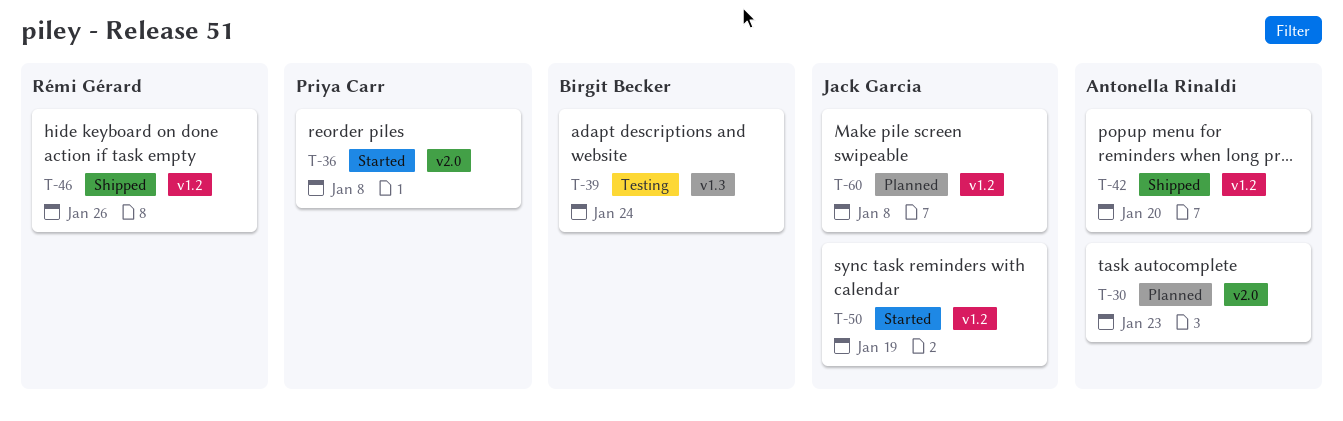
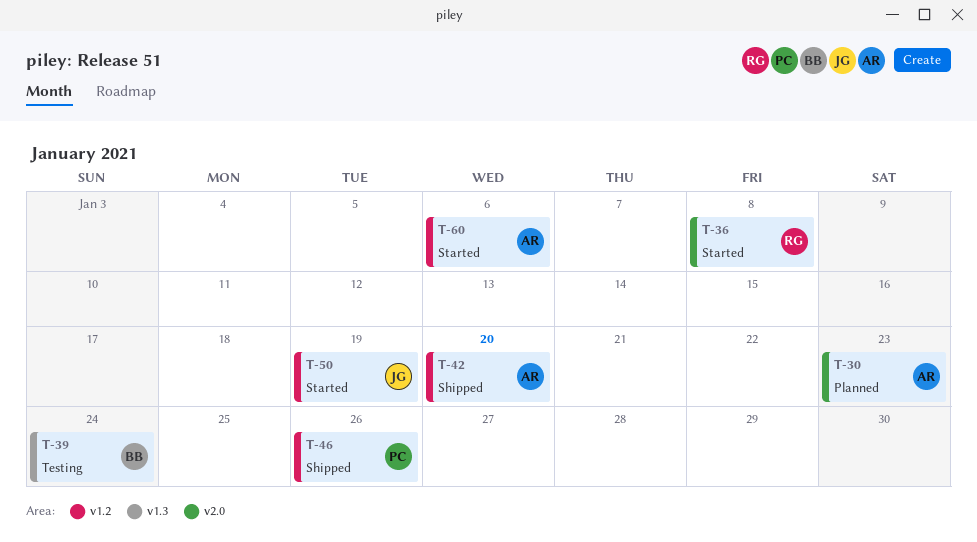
T-36, owner: Priya Carr -> Rémi Gérard
T-46, owner: Rémi Gérard -> Priya Carr
T-60, status: Planned -> Started
T-60, owner: Jack Garcia -> Antonella Rinaldi
T-60, due: Jan 8 -> Jan 6

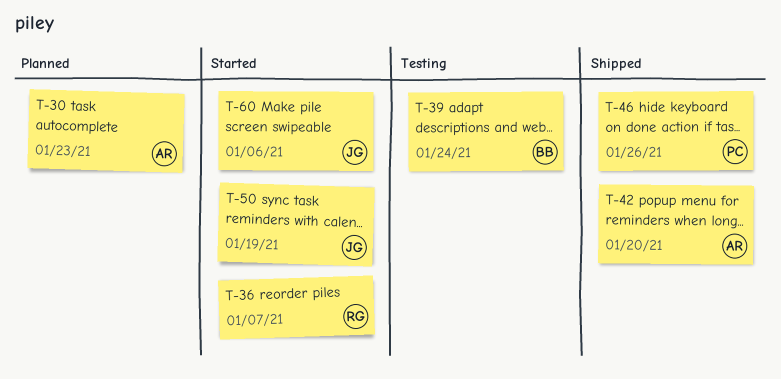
T-36, due: Jan 8 -> Jan 7
T-60, owner: AR -> JG

